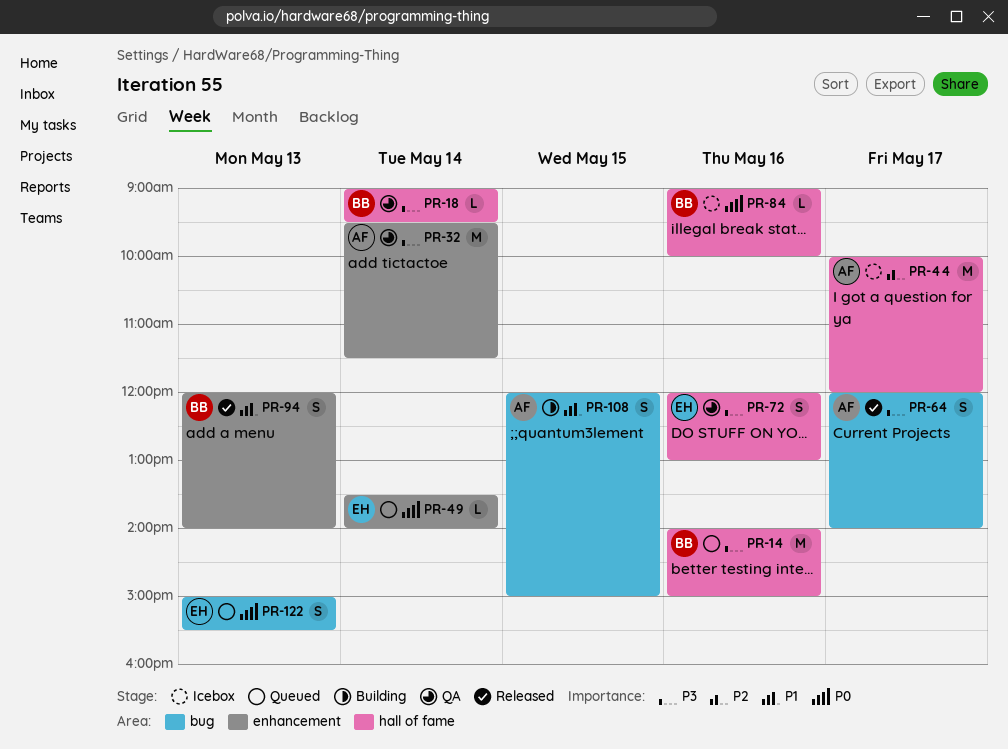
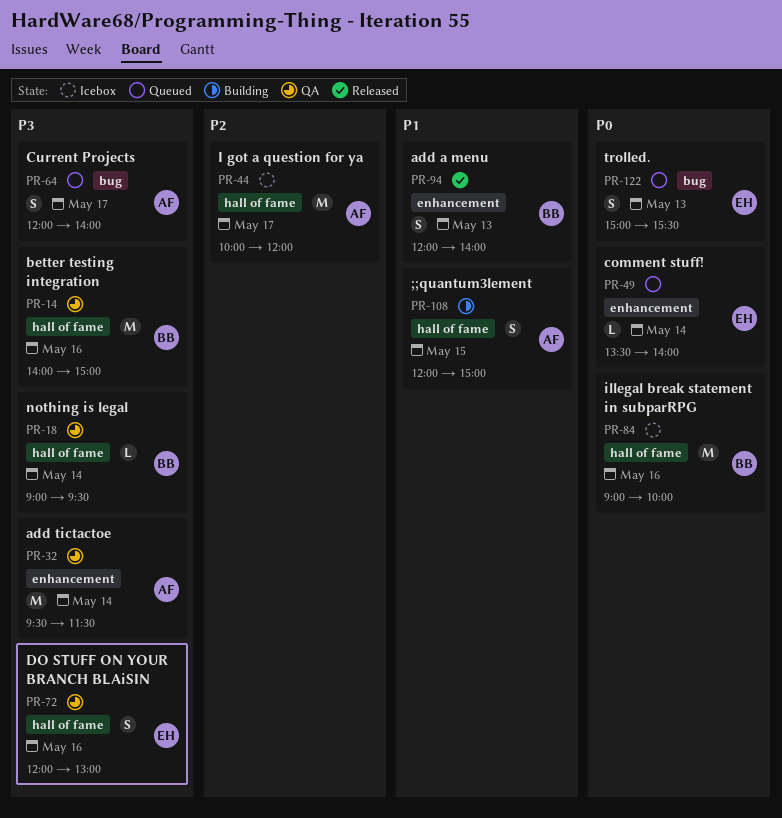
PR-14, status: Queued -> QA
PR-64, status: Released -> Queued
PR-84, estimate: L -> M
PR-108, label: bug -> hall of fame

